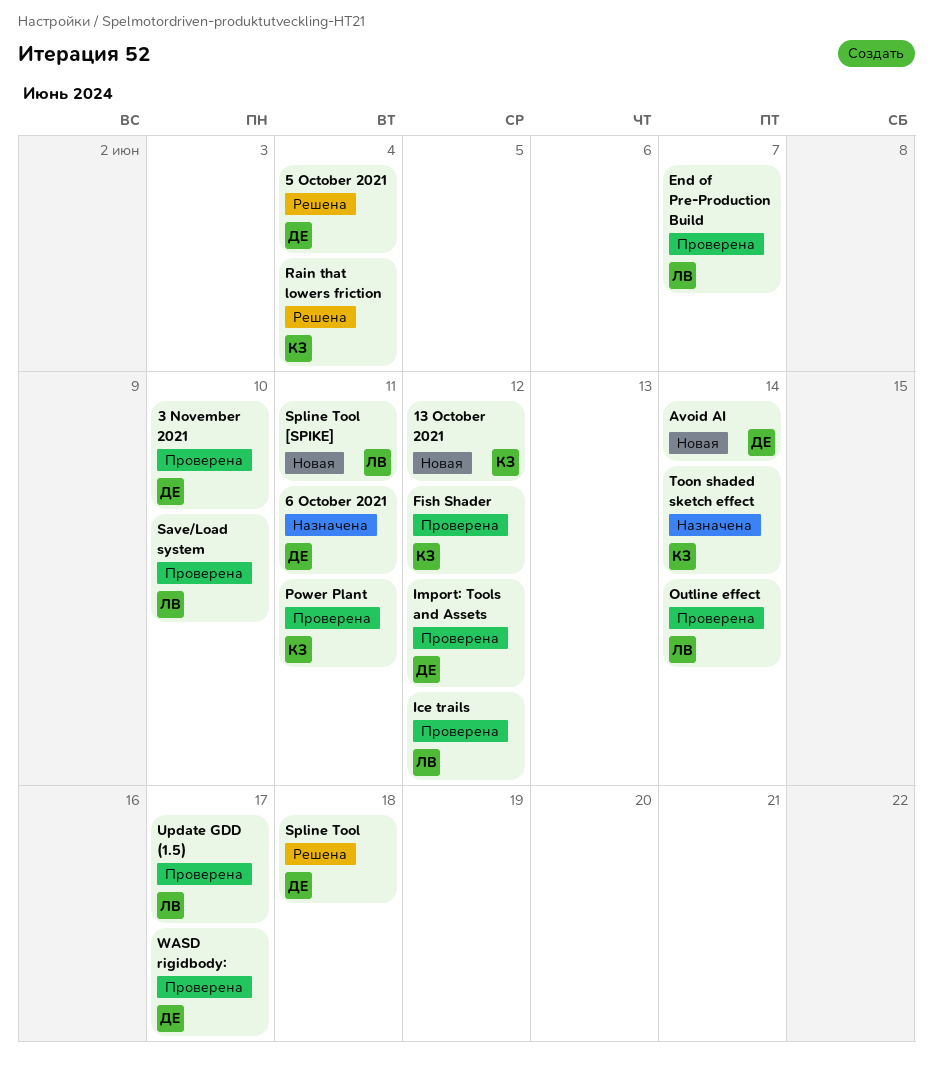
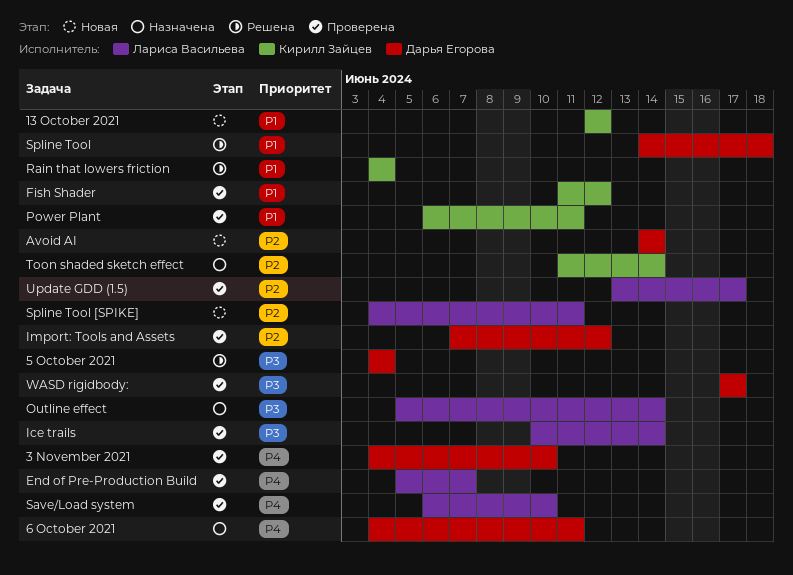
Ice trails, due: Jun 12 -> Jun 14
Outline effect, status: Проверена -> Назначена

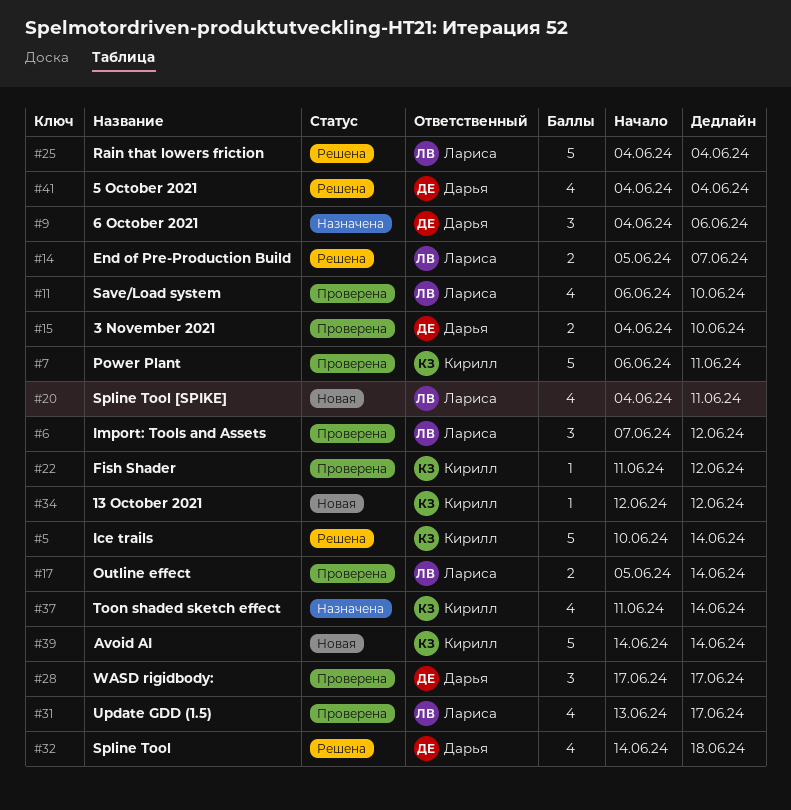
6 October 2021, due: Jun 11 -> Jun 6
Avoid AI, owner: Дарья Егорова -> Кирилл Зайцев
End of Pre-Production Build, status: Проверена -> Решена
Ice trails, status: Проверена -> Решена
Ice trails, owner: Лариса Васильева -> Кирилл Зайцев
Import: Tools and Assets, owner: Дарья Егорова -> Лариса Васильева
Outline effect, status: Назначена -> Проверена
Rain that lowers friction, owner: Кирилл Зайцев -> Лариса Васильева

